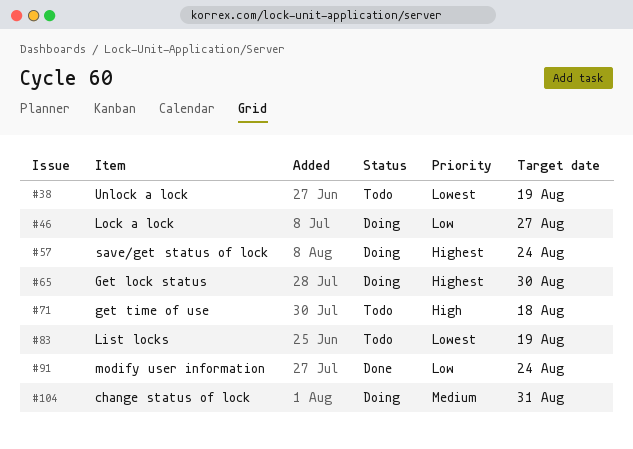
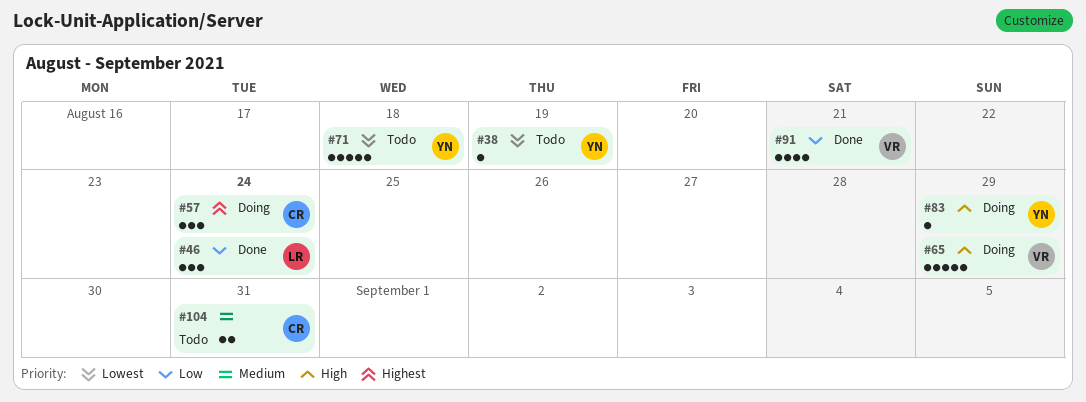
#46, status: Doing -> Done
#46, due: Aug 27 -> Aug 24
#65, priority: Highest -> High
#65, due: Aug 30 -> Aug 29
#71, priority: High -> Lowest
#83, status: Todo -> Doing
#83, priority: Lowest -> High
#83, due: Aug 19 -> Aug 29
#91, due: Aug 24 -> Aug 21
#104, status: Doing -> Todo

